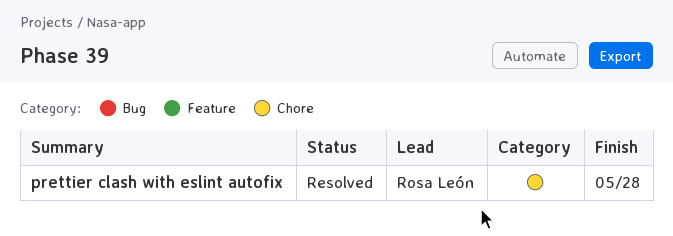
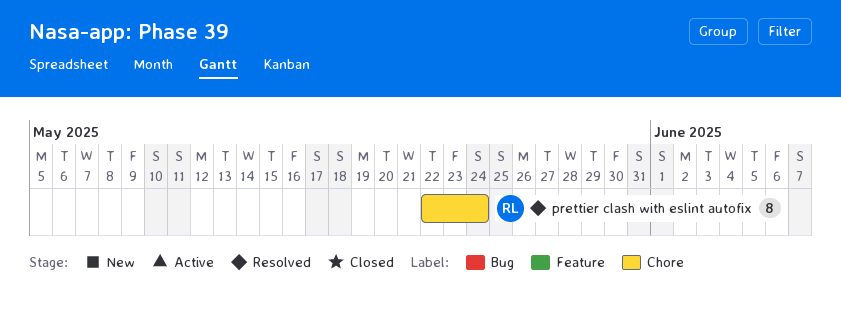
prettier clash with eslint autofix, due: May 28 -> May 24

